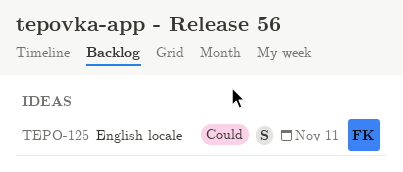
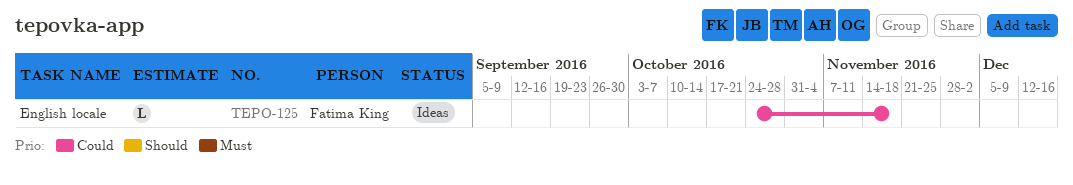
TEPO-125, estimate: S -> L
TEPO-125, due: Nov 11 -> Nov 18

